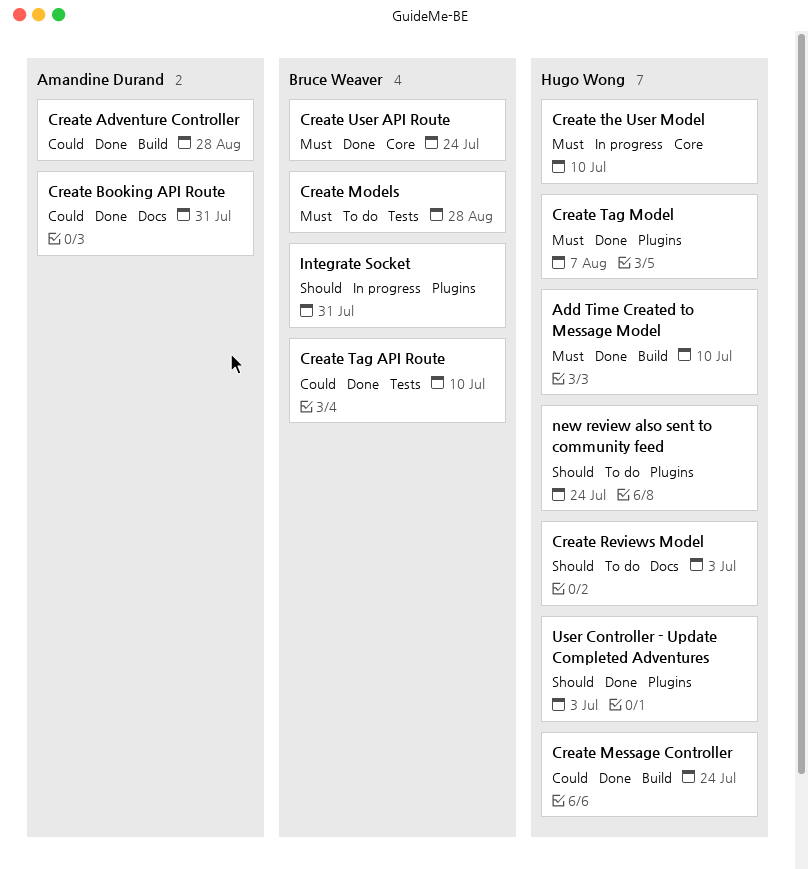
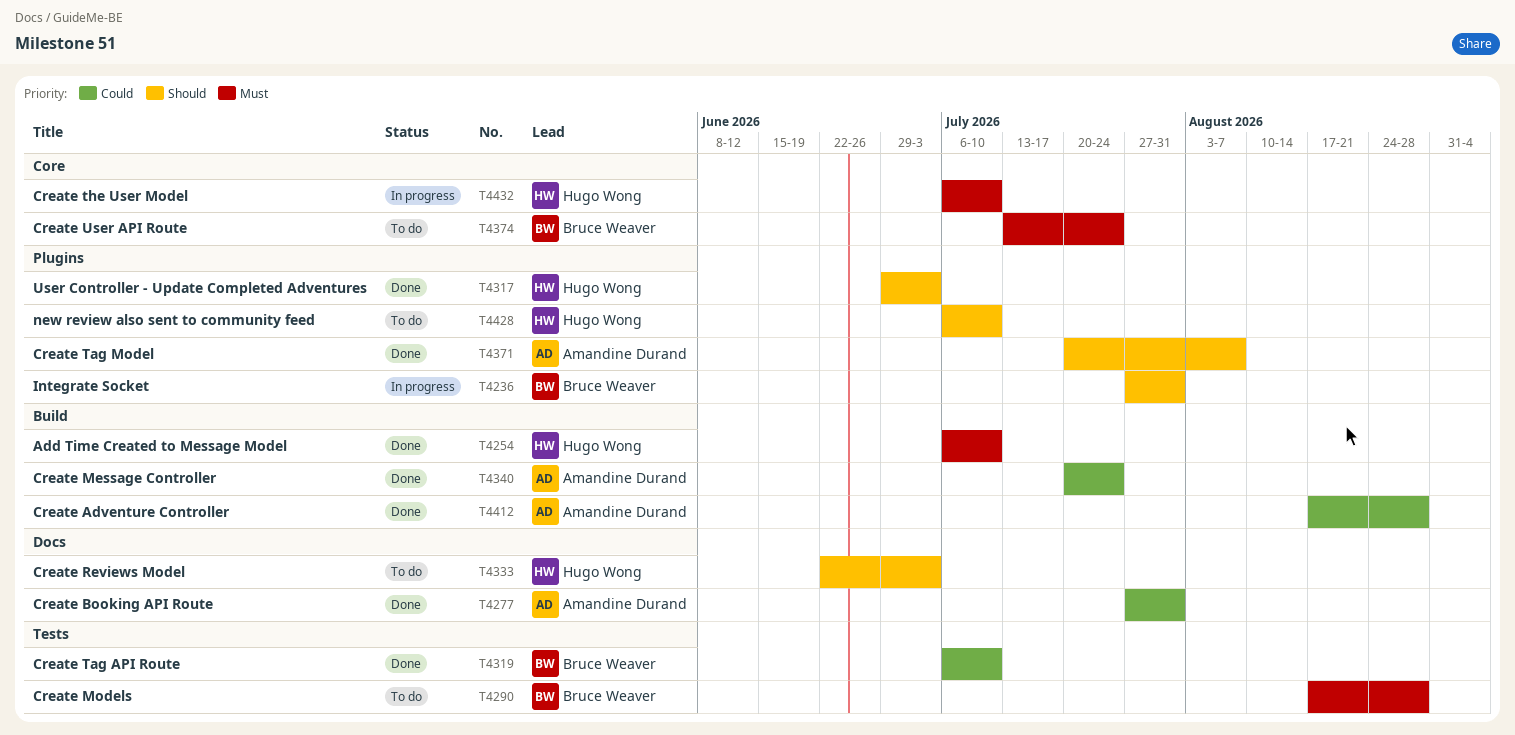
Create Message Controller, owner: Hugo Wong -> Amandine Durand
Create Tag Model, owner: Hugo Wong -> Amandine Durand
Create Tag Model, priority: Must -> Should
Create User API Route, status: Done -> To do
new review also sent to community feed, due: Jul 24 -> Jul 10

